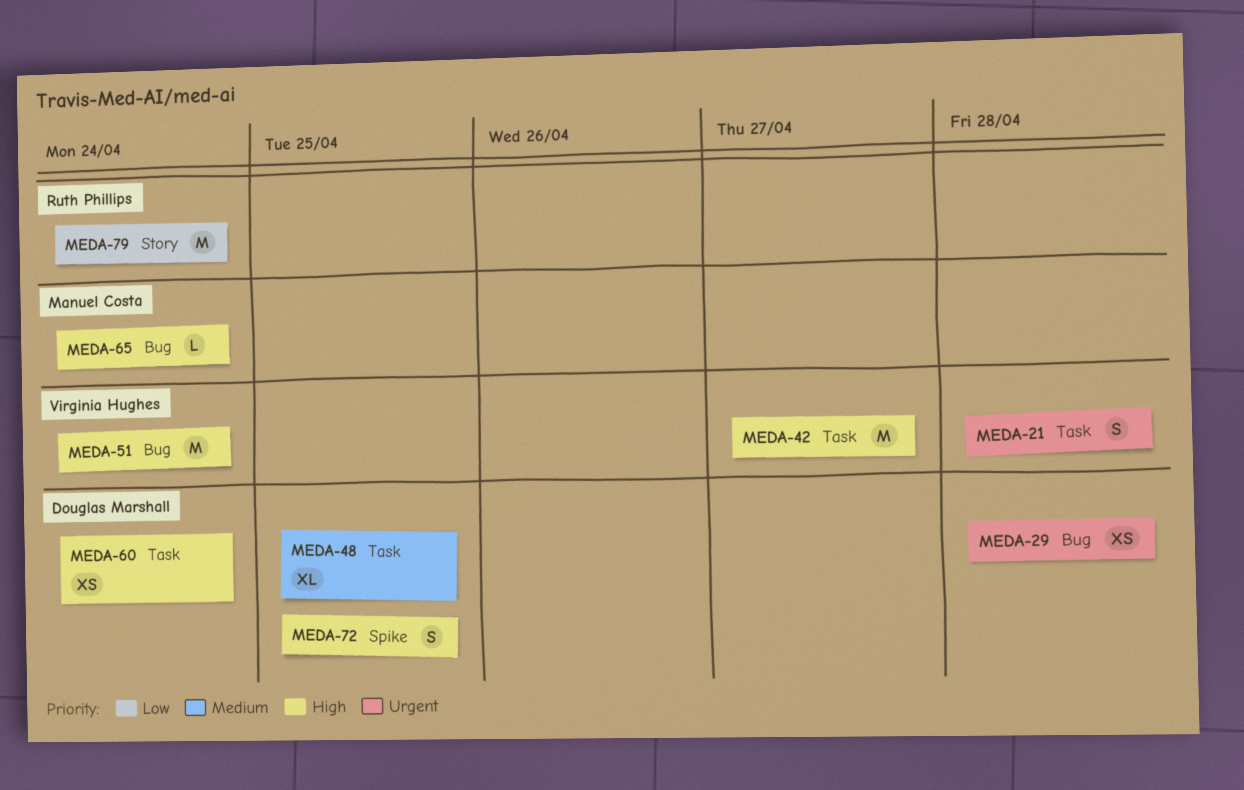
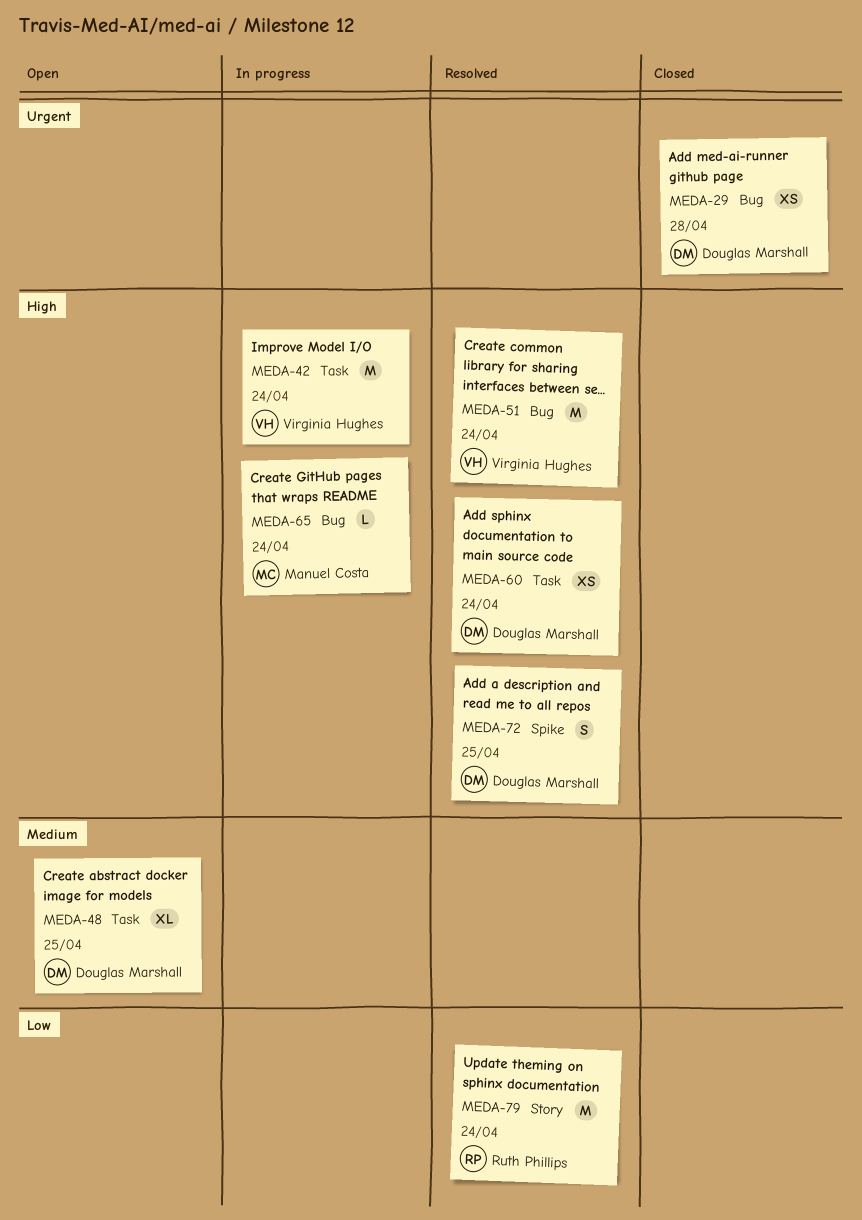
MEDA-21: present -> none
MEDA-42, due: Apr 27 -> Apr 24

